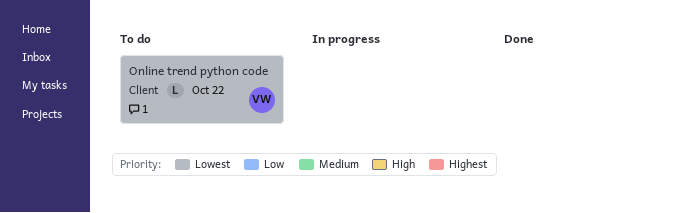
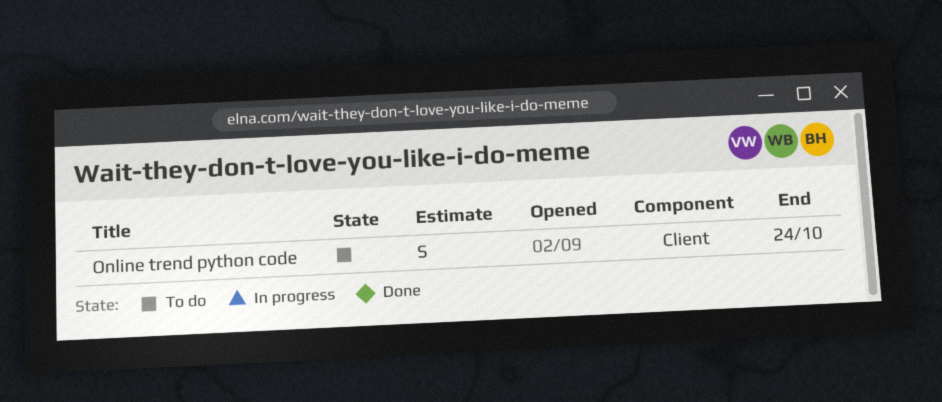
Online trend python code, estimate: L -> S
Online trend python code, due: Oct 22 -> Oct 24

